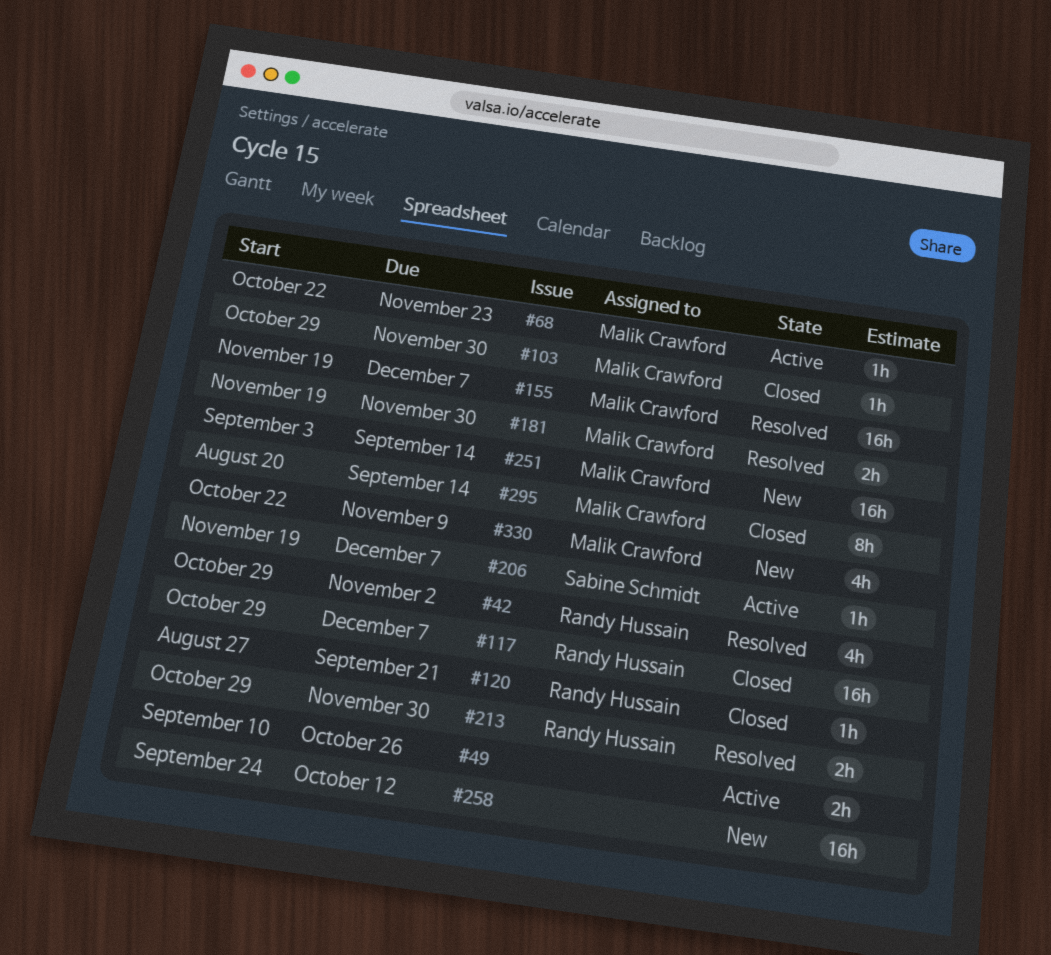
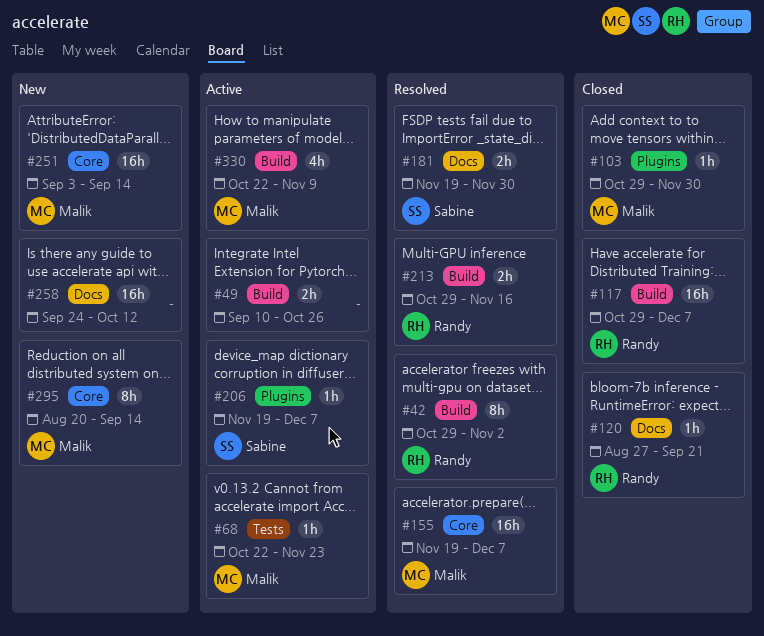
#42, estimate: 4h -> 8h
#181, owner: Malik Crawford -> Sabine Schmidt
#213, due: Nov 30 -> Nov 16
#295, status: Closed -> New
#330, status: New -> Active

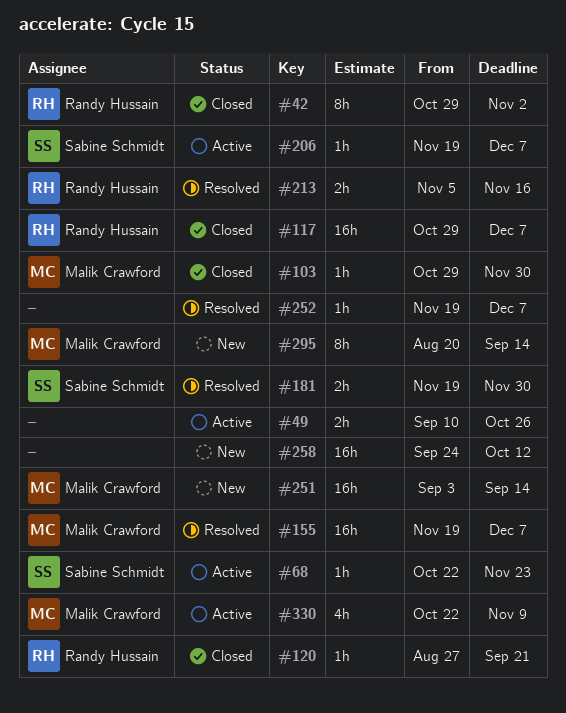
#42, status: Resolved -> Closed
#68, owner: Malik Crawford -> Sabine Schmidt
#213, start: Oct 29 -> Nov 5
#252: none -> present

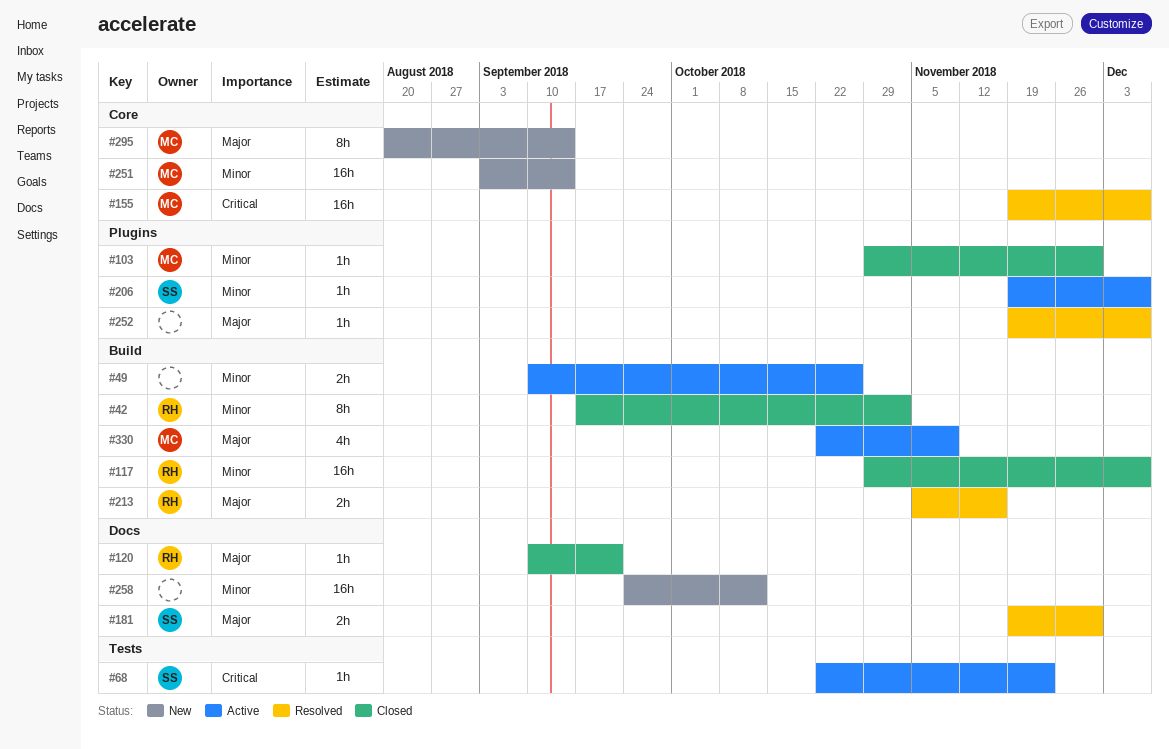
#42, start: Oct 29 -> Sep 17
#120, start: Aug 27 -> Sep 10

